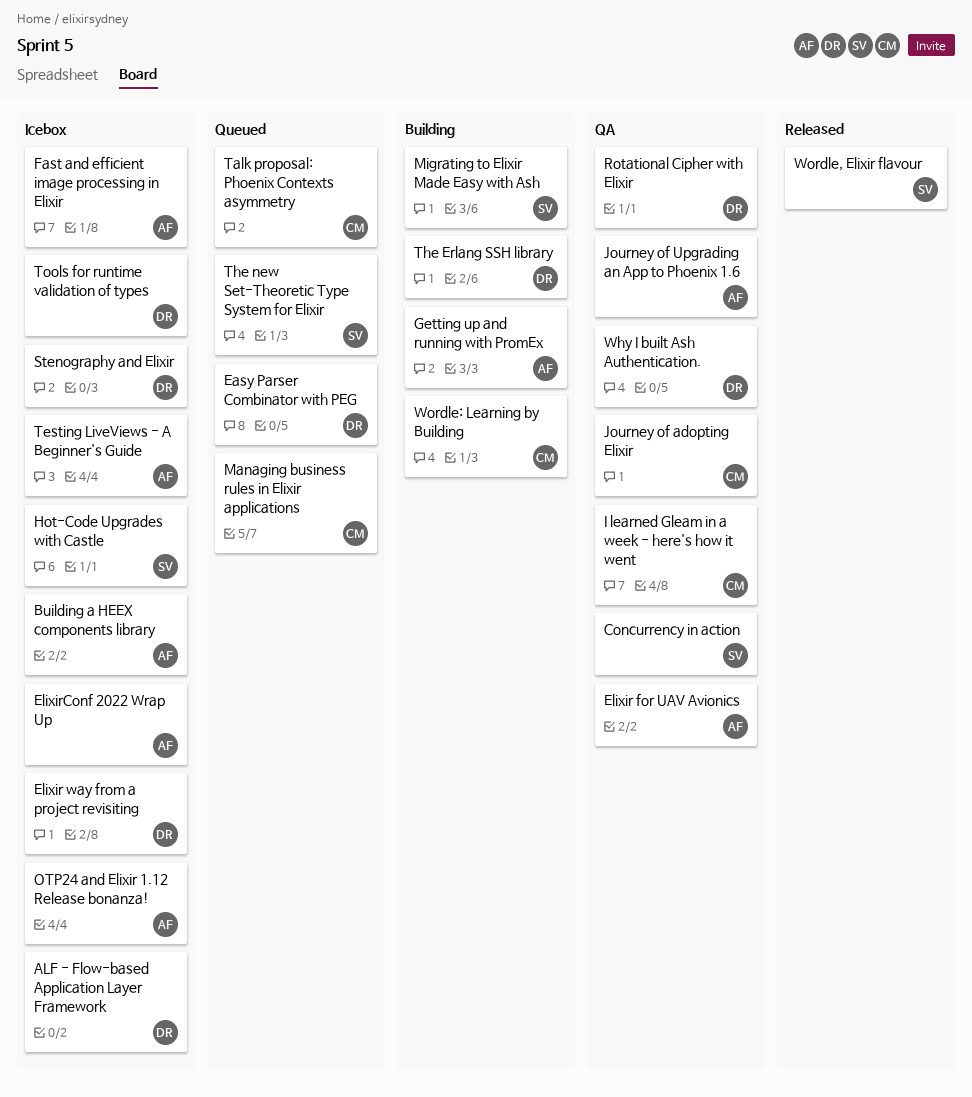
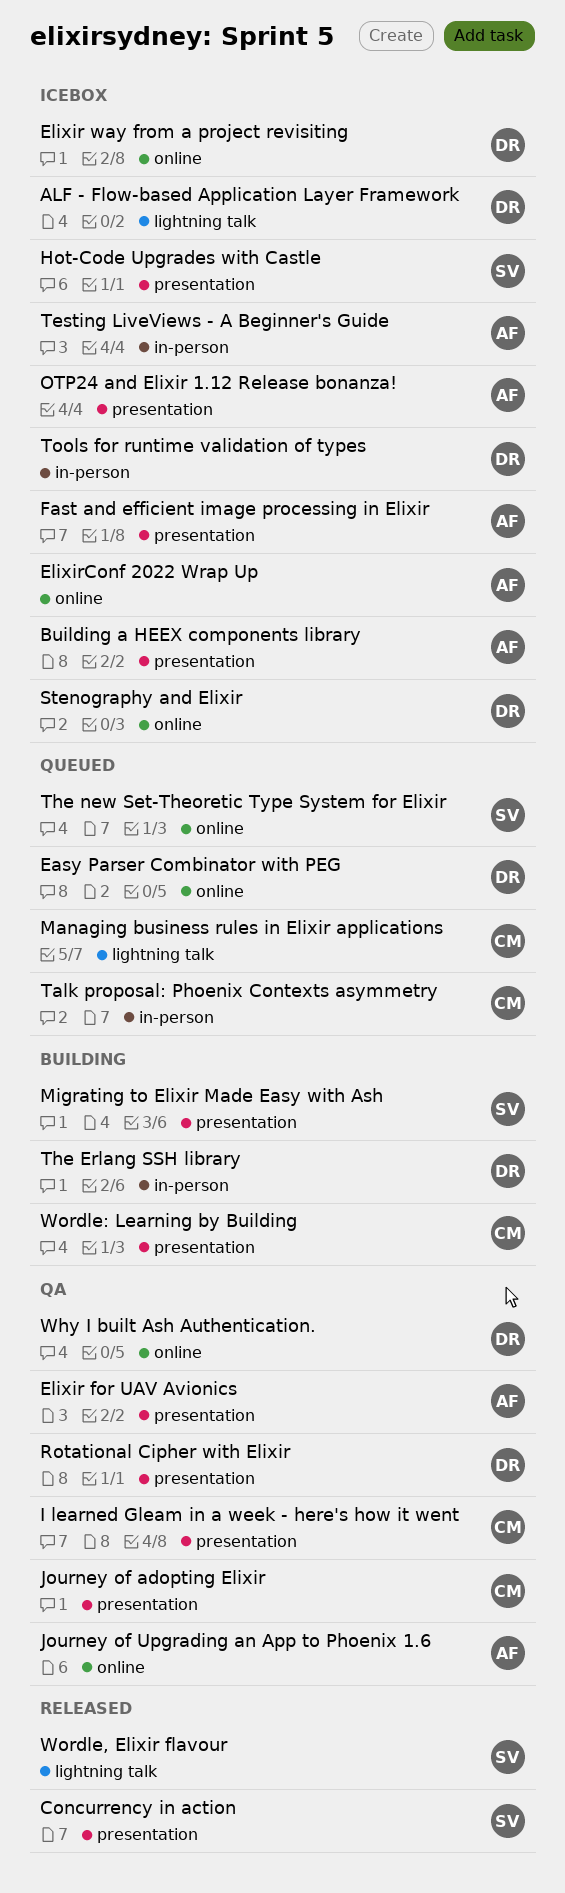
Concurrency in action, status: QA -> Released
Getting up and running with PromEx: present -> none

